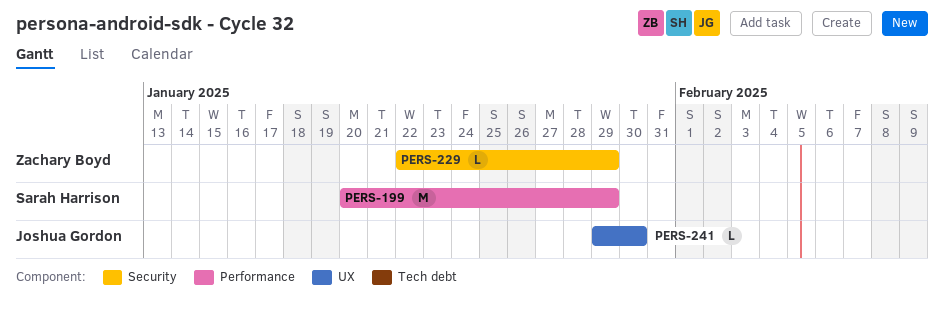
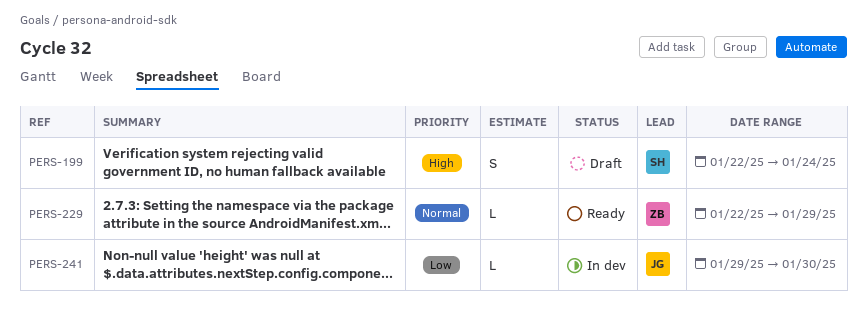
PERS-199, estimate: M -> S
PERS-199, start: Jan 20 -> Jan 22
PERS-199, due: Jan 29 -> Jan 24

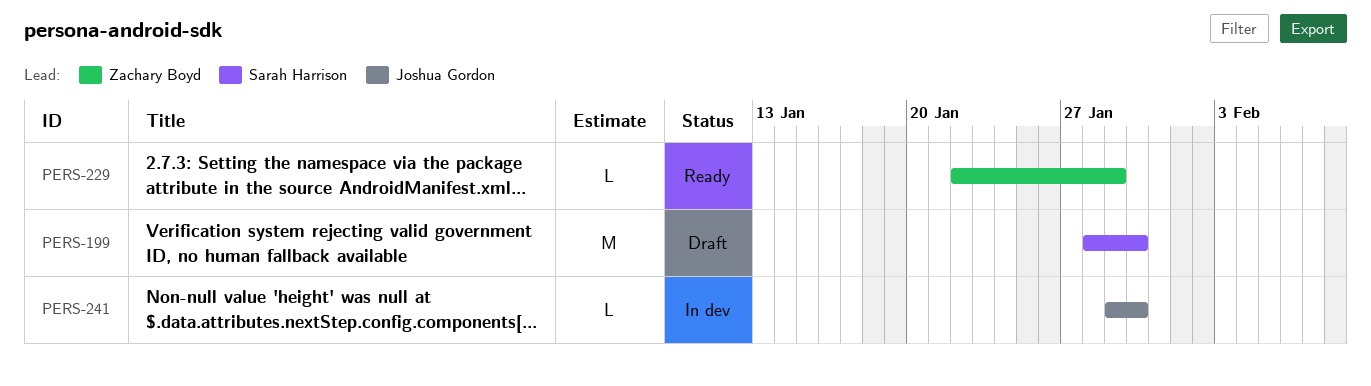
PERS-199, estimate: S -> M
PERS-199, start: Jan 22 -> Jan 28
PERS-199, due: Jan 24 -> Jan 30

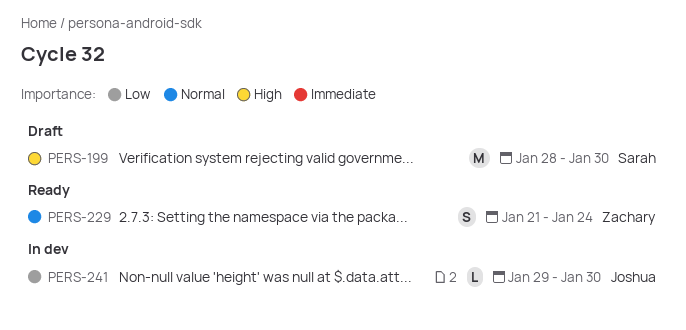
PERS-229, estimate: L -> S
PERS-229, start: Jan 22 -> Jan 21
PERS-229, due: Jan 29 -> Jan 24

